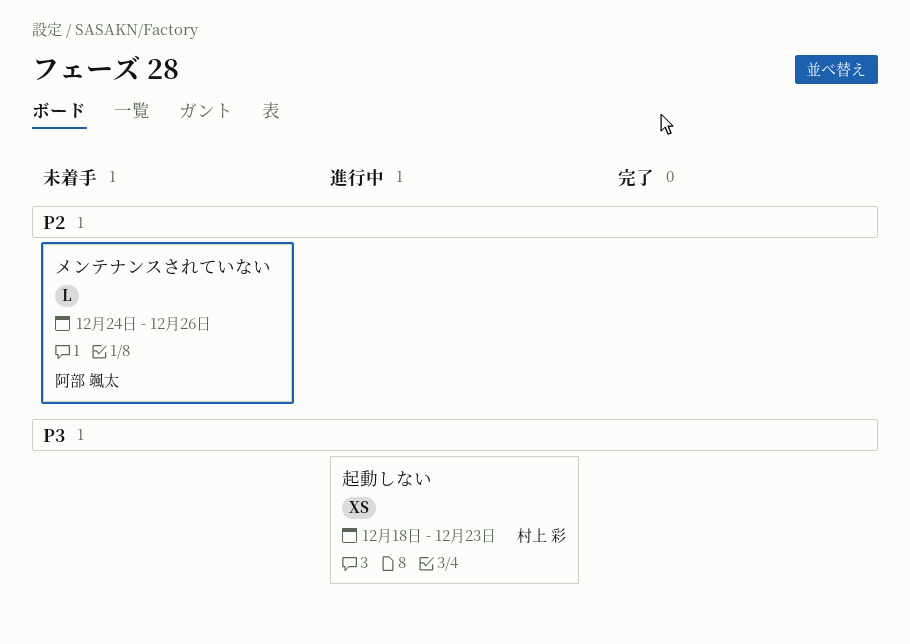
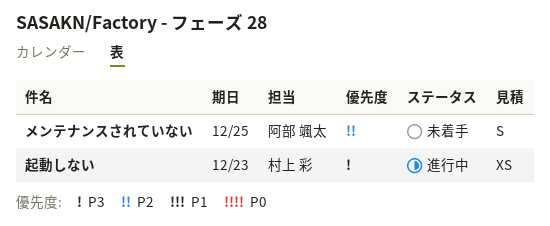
メンテナンスされていない, estimate: L -> S
メンテナンスされていない, due: Dec 26 -> Dec 25

